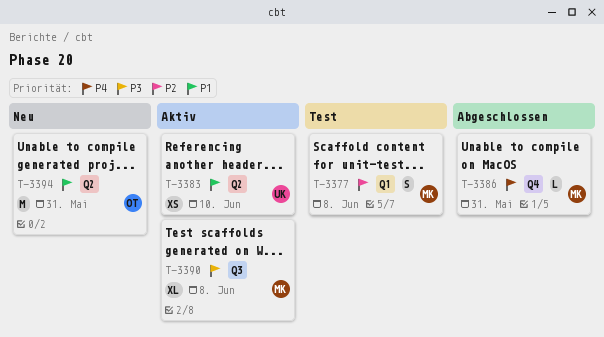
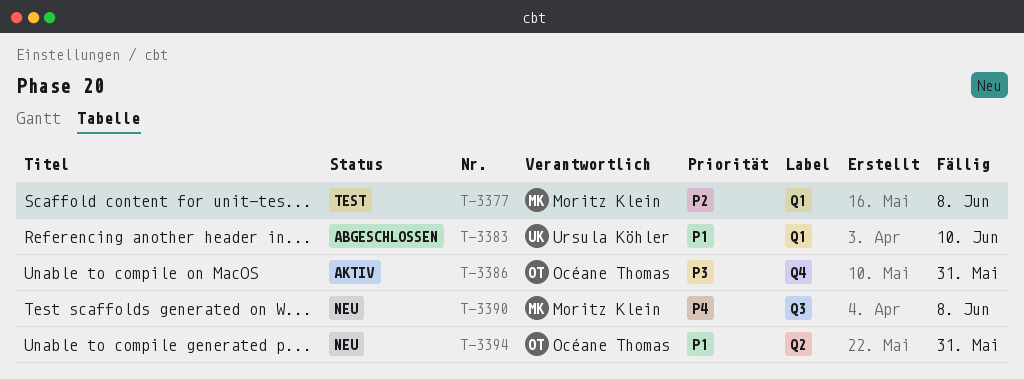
T-3383, status: Aktiv -> Abgeschlossen
T-3383, label: Q2 -> Q1
T-3386, status: Abgeschlossen -> Aktiv
T-3386, owner: Moritz Klein -> Océane Thomas
T-3386, priority: P4 -> P3
T-3390, status: Aktiv -> Neu
T-3390, priority: P3 -> P4

